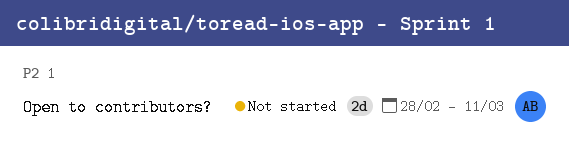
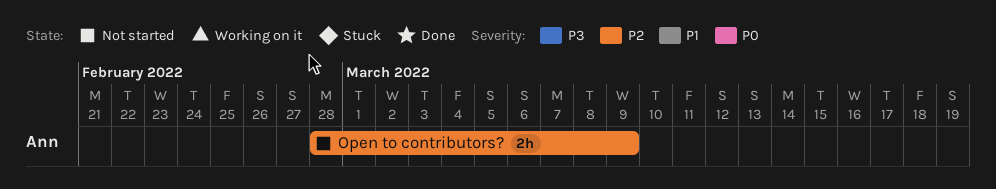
Open to contributors?, estimate: 2d -> 2h
Open to contributors?, due: Mar 11 -> Mar 9

